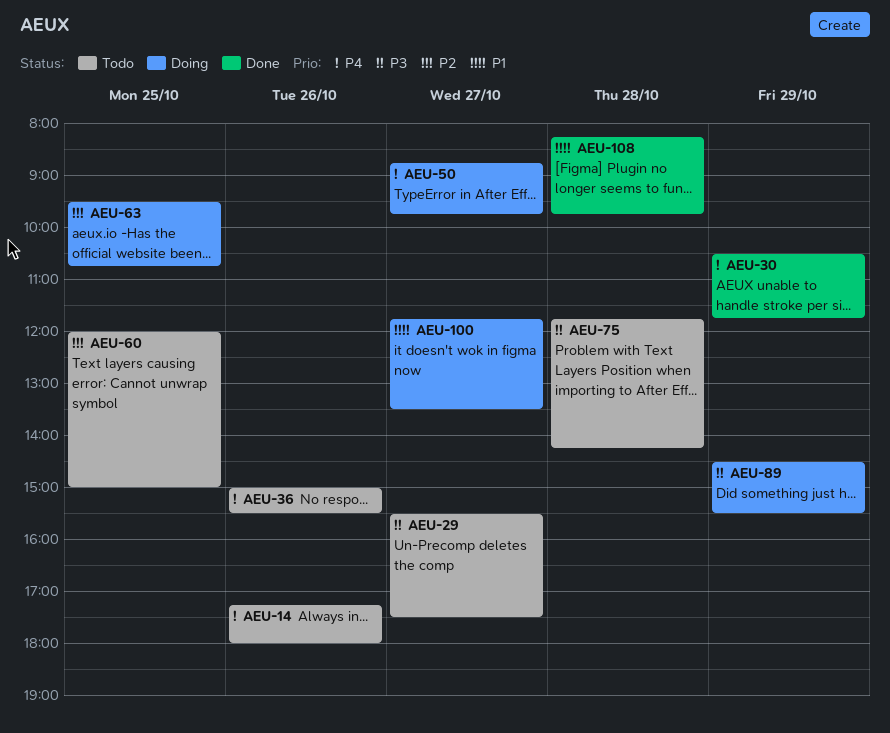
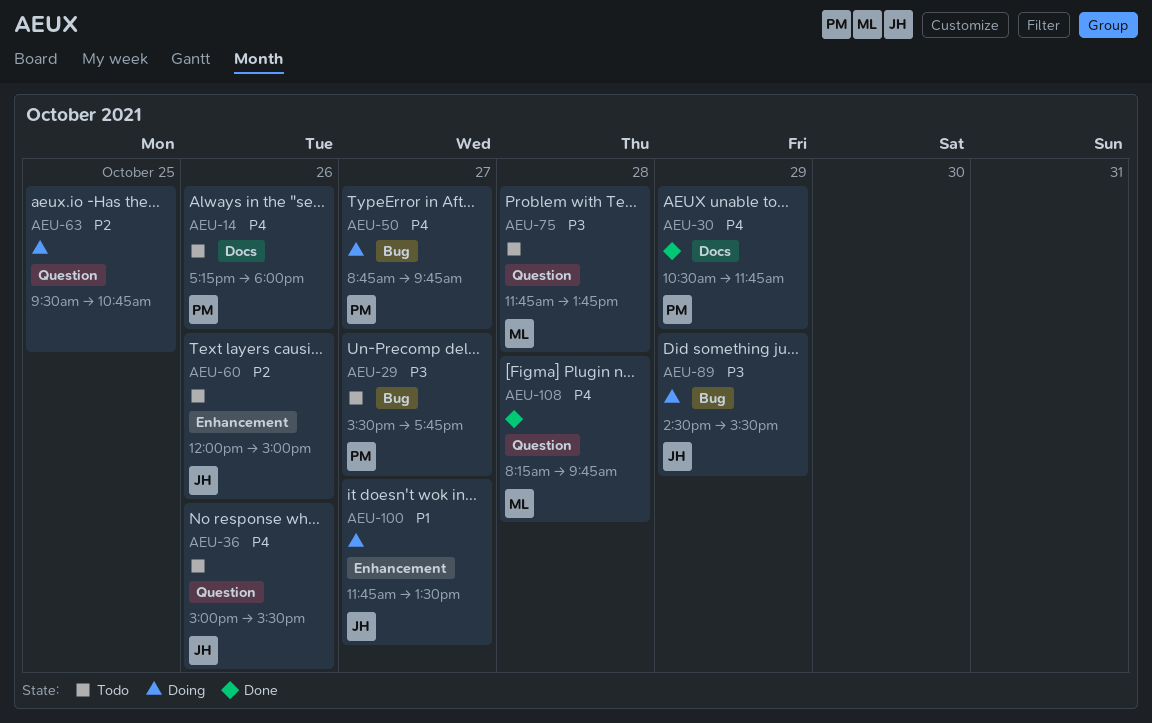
AEU-29, ends: 17:30 -> 17:45
AEU-60, day: Oct 25 -> Oct 26
AEU-75, ends: 14:15 -> 13:45
AEU-108, priority: P1 -> P4

